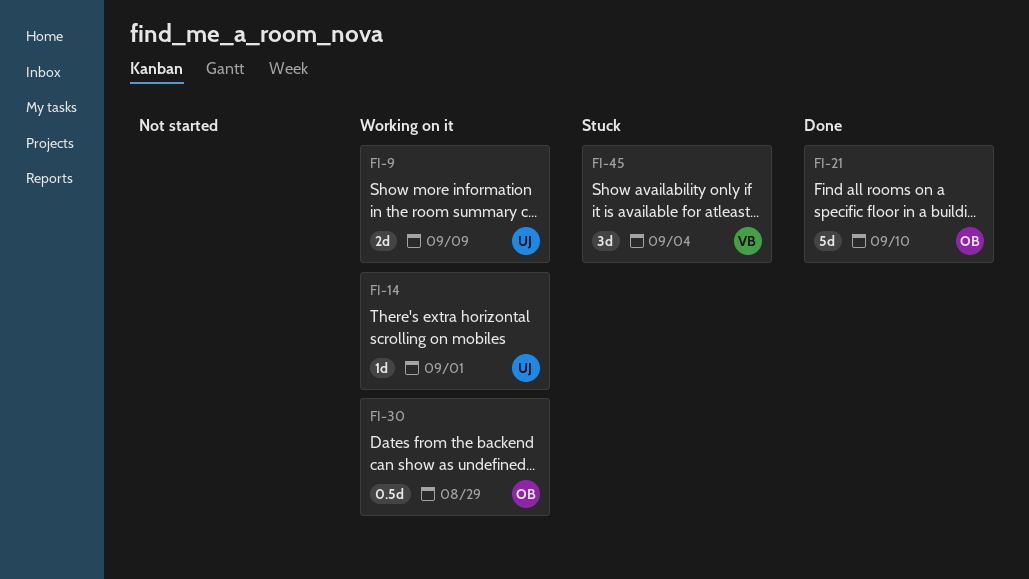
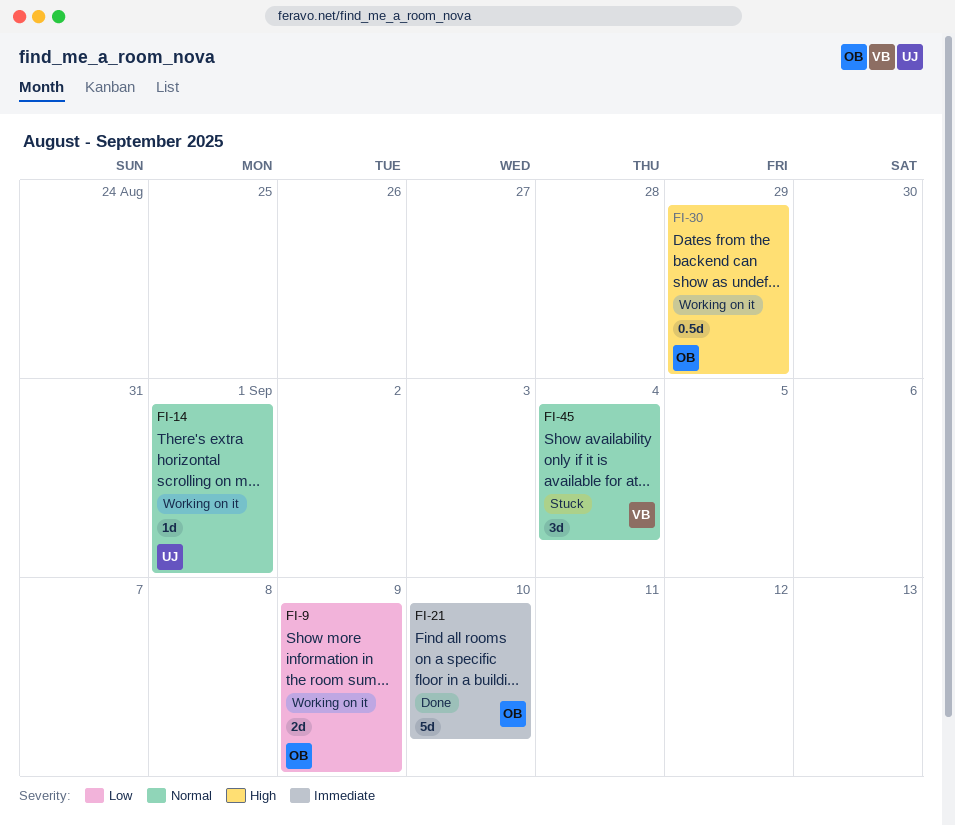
FI-9, owner: UJ -> OB

